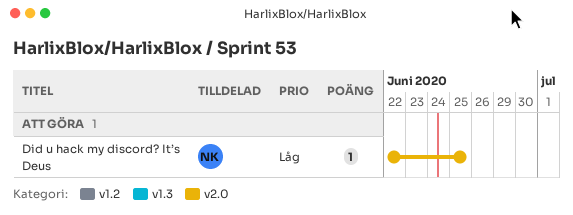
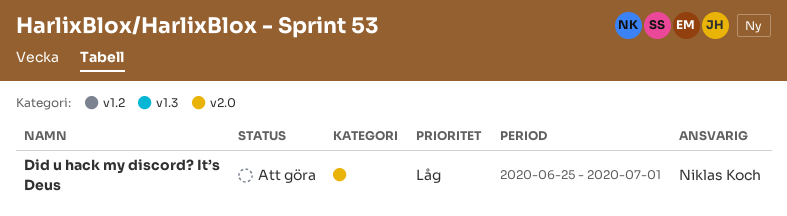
Did u hack my discord? It’s Deus, start: Jun 22 -> Jun 25
Did u hack my discord? It’s Deus, due: Jun 25 -> Jul 1

